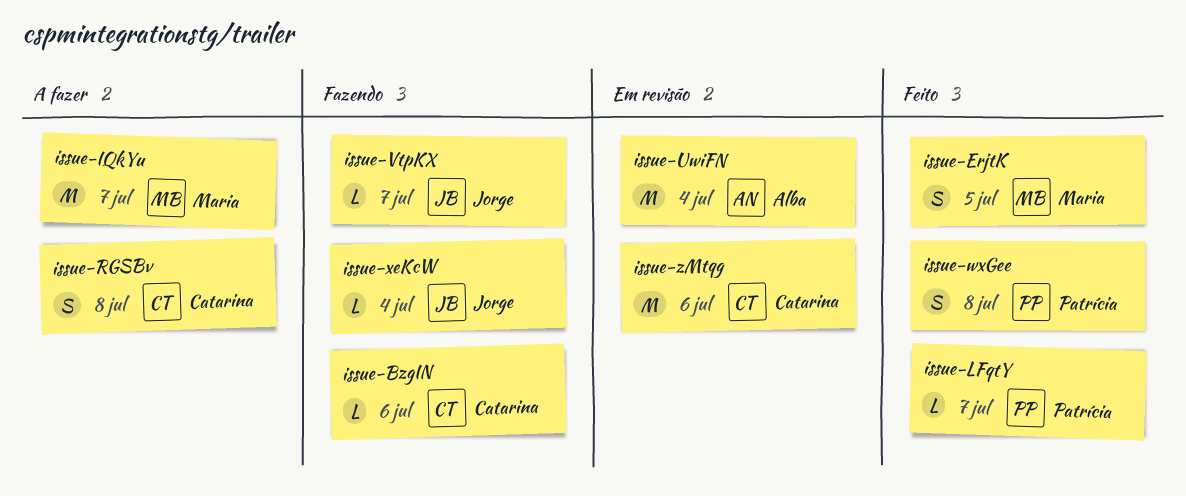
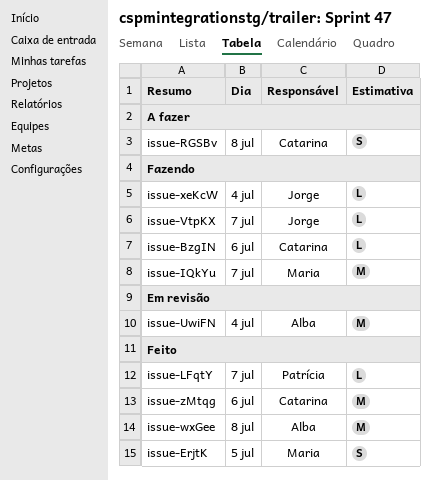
issue-IQkYu, status: A fazer -> Fazendo
issue-wxGee, owner: Patrícia -> Alba
issue-wxGee, estimate: S -> M
issue-zMtqg, status: Em revisão -> Feito

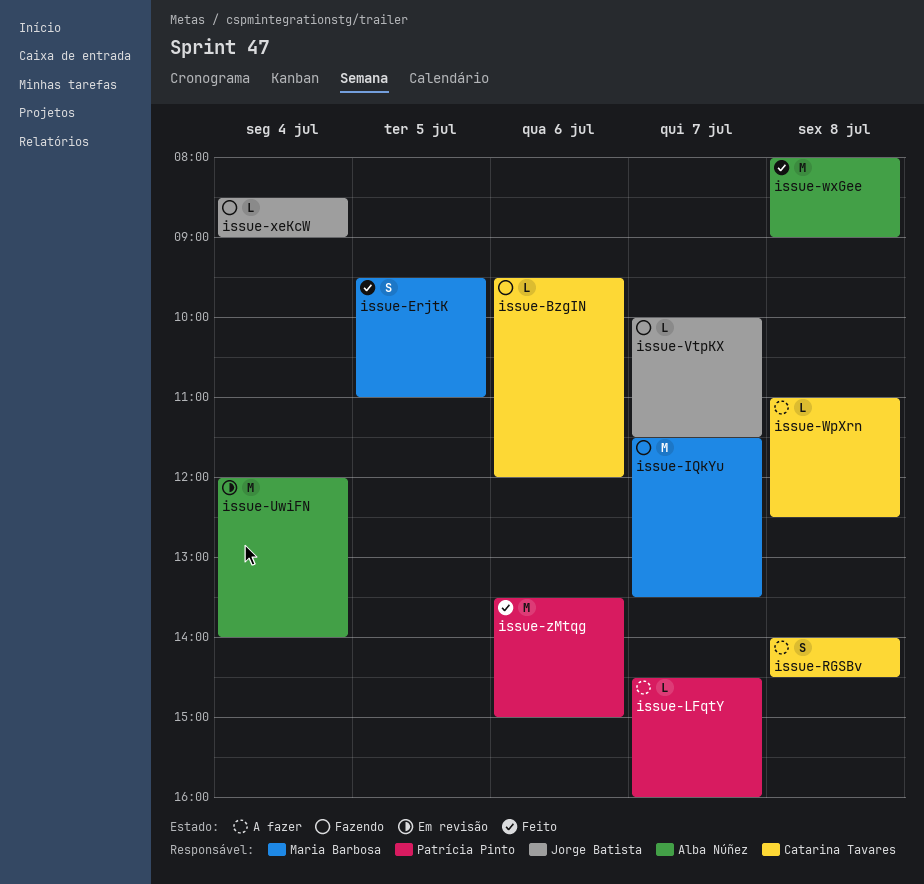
issue-LFqtY, status: Feito -> A fazer
issue-WpXrn: none -> present
issue-zMtqg, owner: Catarina Tavares -> Patrícia Pinto

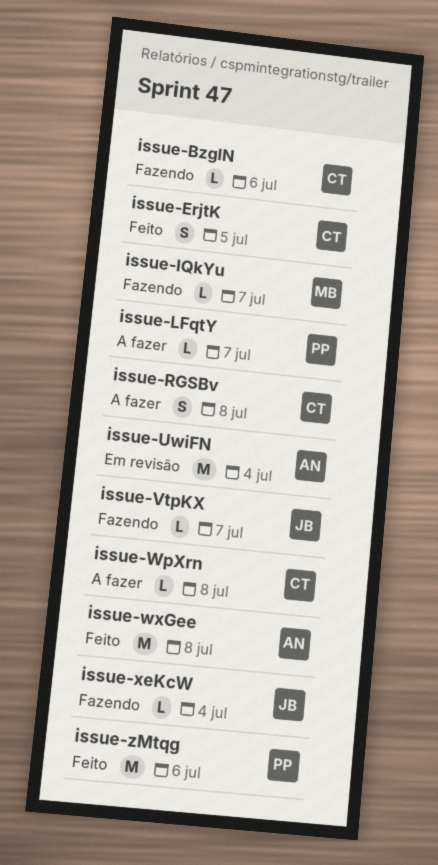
issue-ErjtK, owner: Maria Barbosa -> Catarina Tavares
issue-IQkYu, estimate: M -> L

